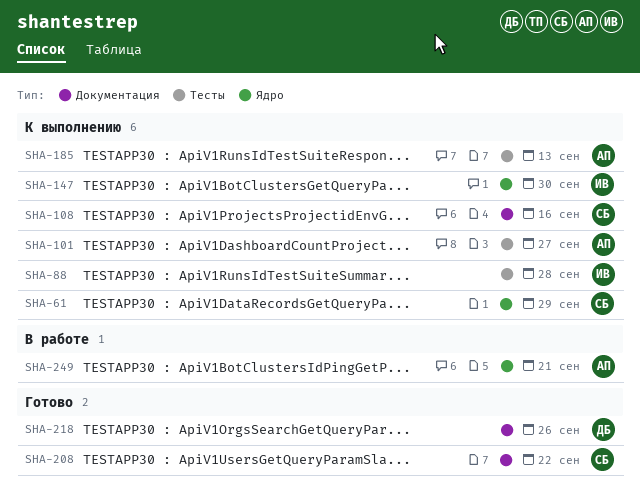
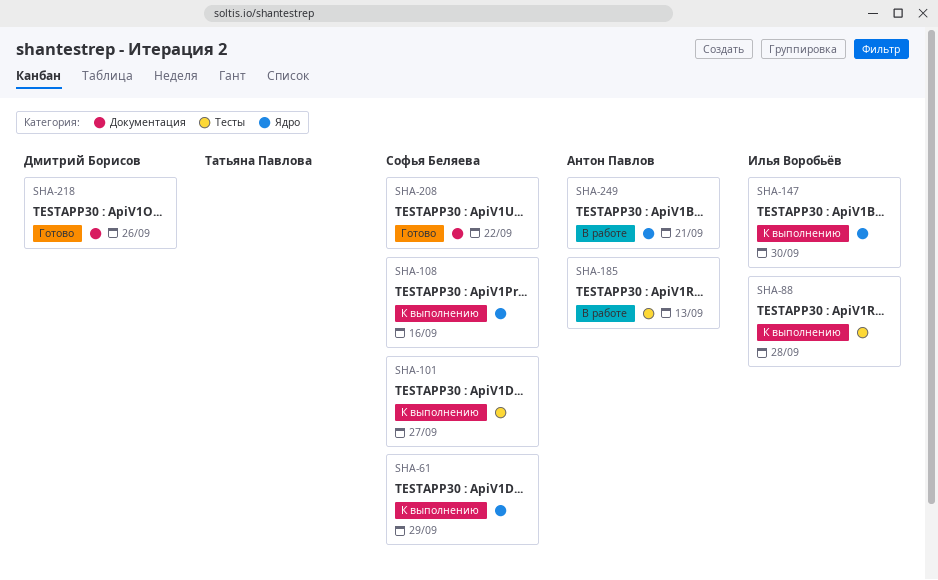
SHA-101, owner: Антон Павлов -> Софья Беляева
SHA-108, label: Документация -> Ядро
SHA-185, status: К выполнению -> В работе

